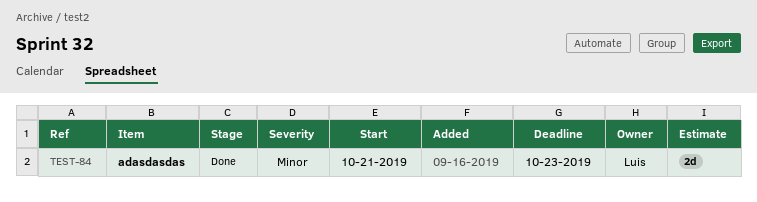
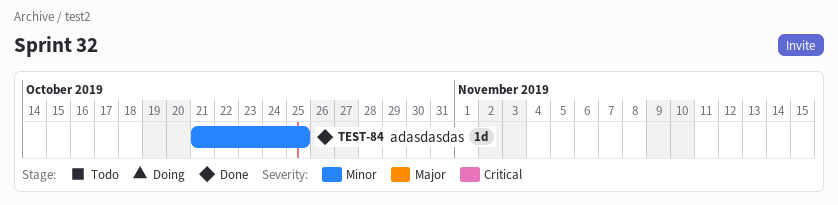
TEST-84, estimate: 2d -> 1d
TEST-84, due: Oct 23 -> Oct 25

